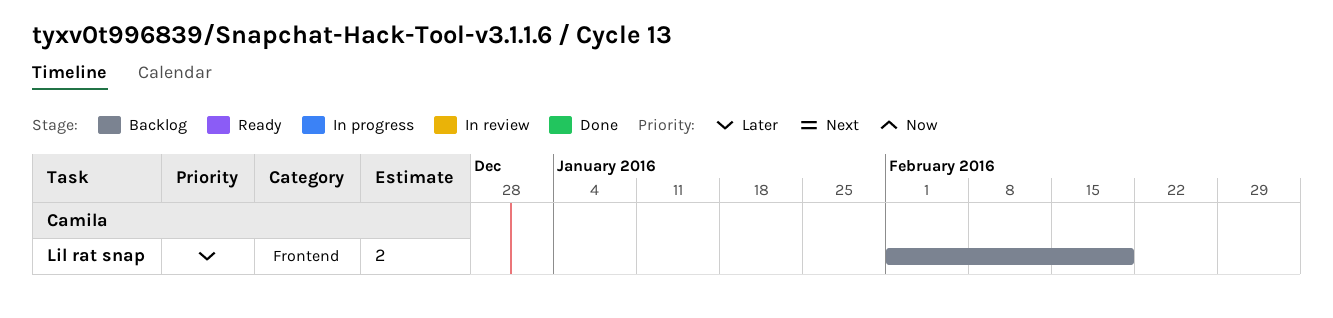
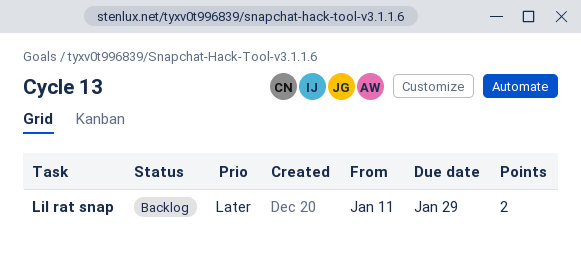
Lil rat snap, start: Feb 1 -> Jan 11
Lil rat snap, due: Feb 19 -> Jan 29

